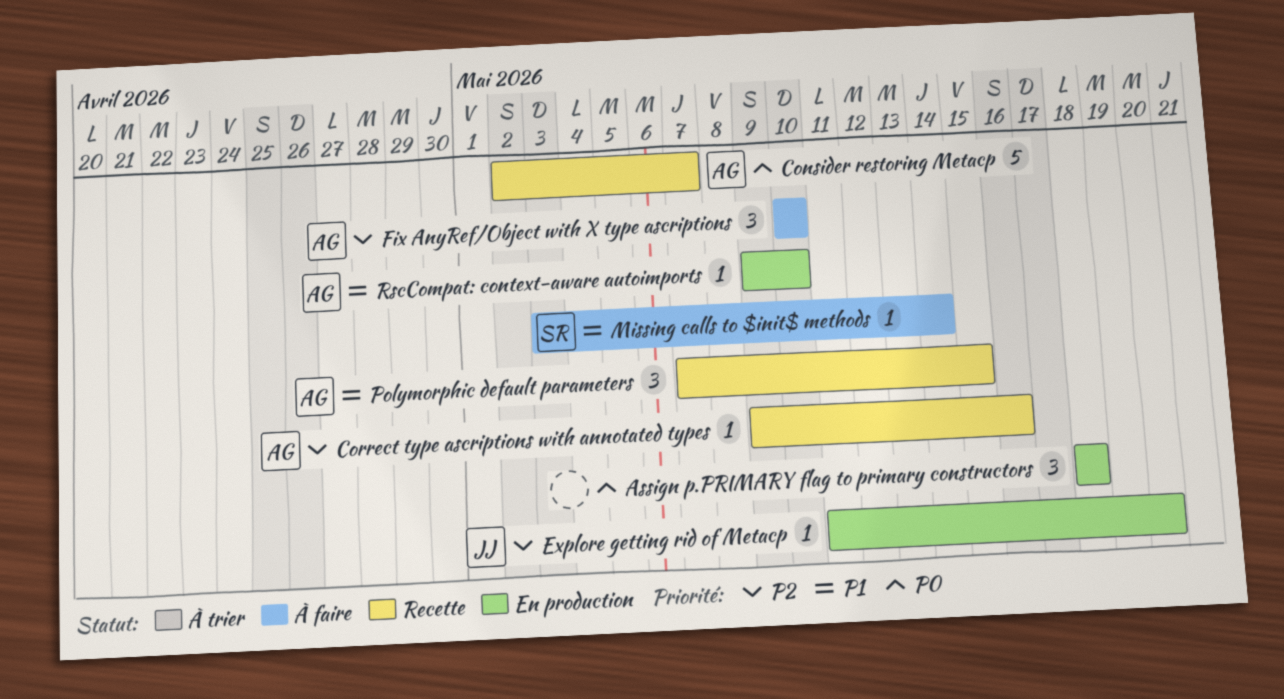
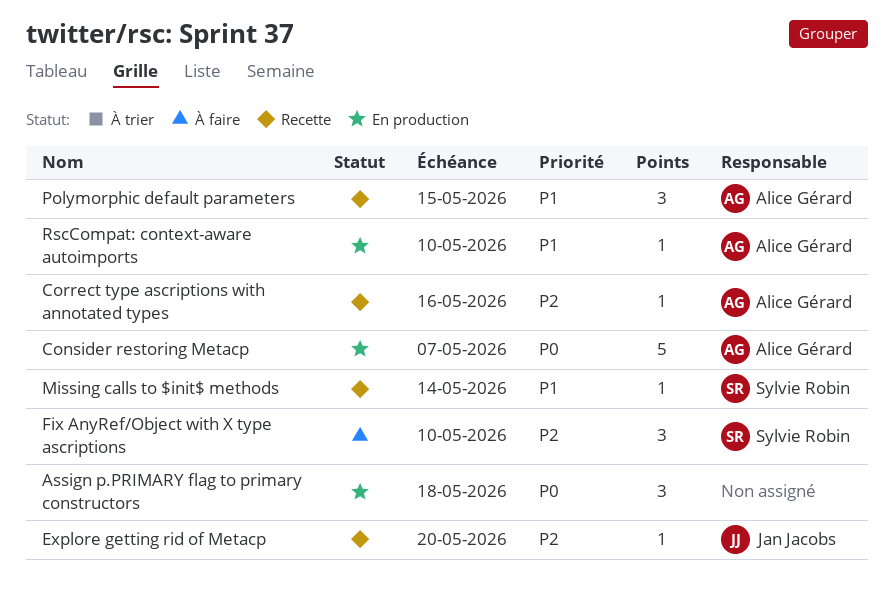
Consider restoring Metacp, status: Recette -> En production
Explore getting rid of Metacp, status: En production -> Recette
Fix AnyRef/Object with X type ascriptions, owner: Alice Gérard -> Sylvie Robin
Missing calls to $init$ methods, status: À faire -> Recette

